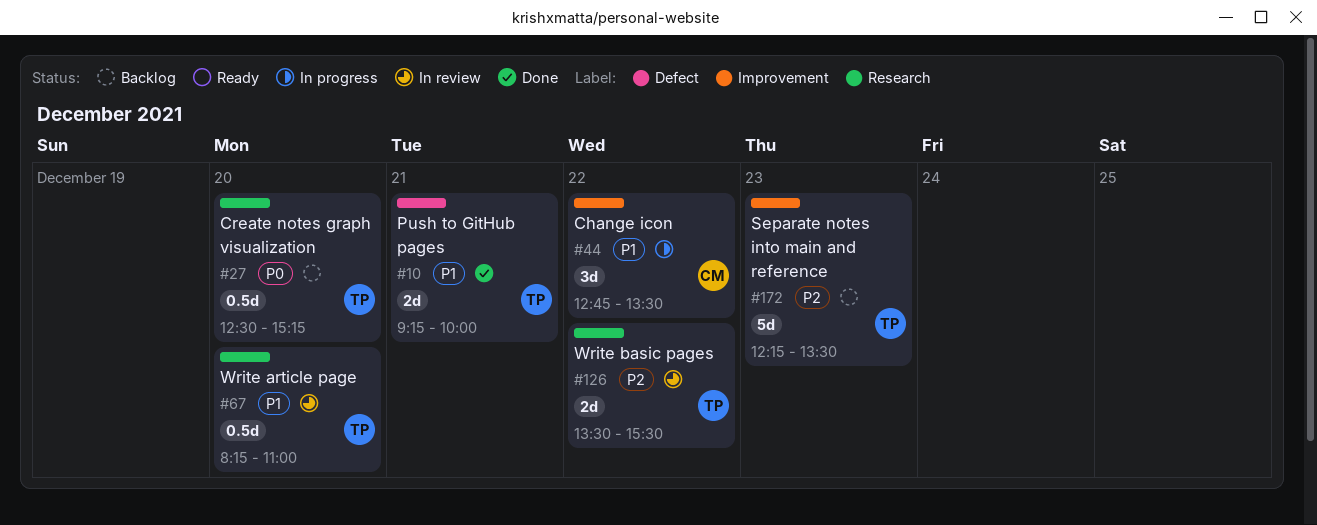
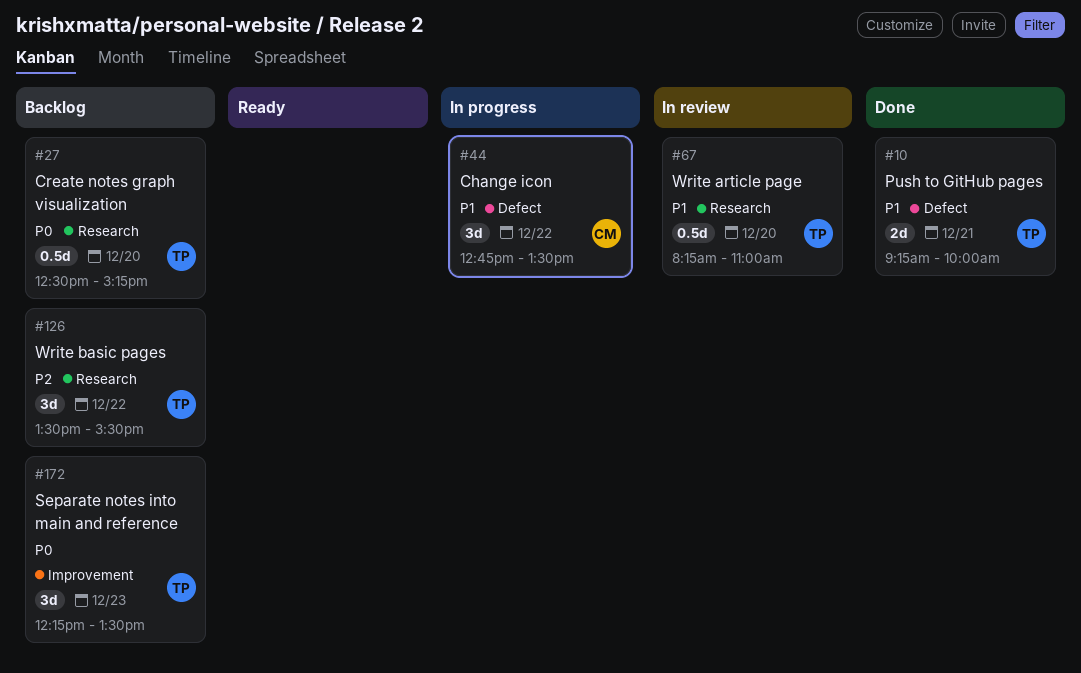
#44, label: Improvement -> Defect
#126, status: In review -> Backlog
#126, estimate: 2d -> 3d
#172, priority: P2 -> P0
#172, estimate: 5d -> 3d

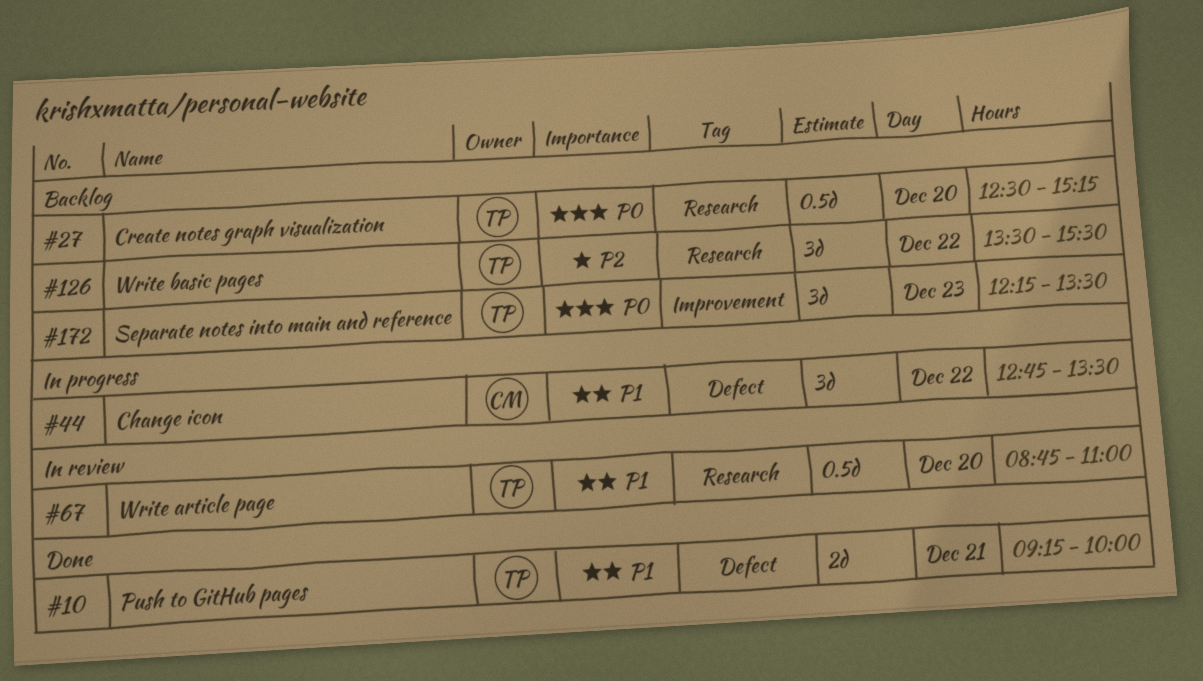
#67, begins: 08:15 -> 08:45

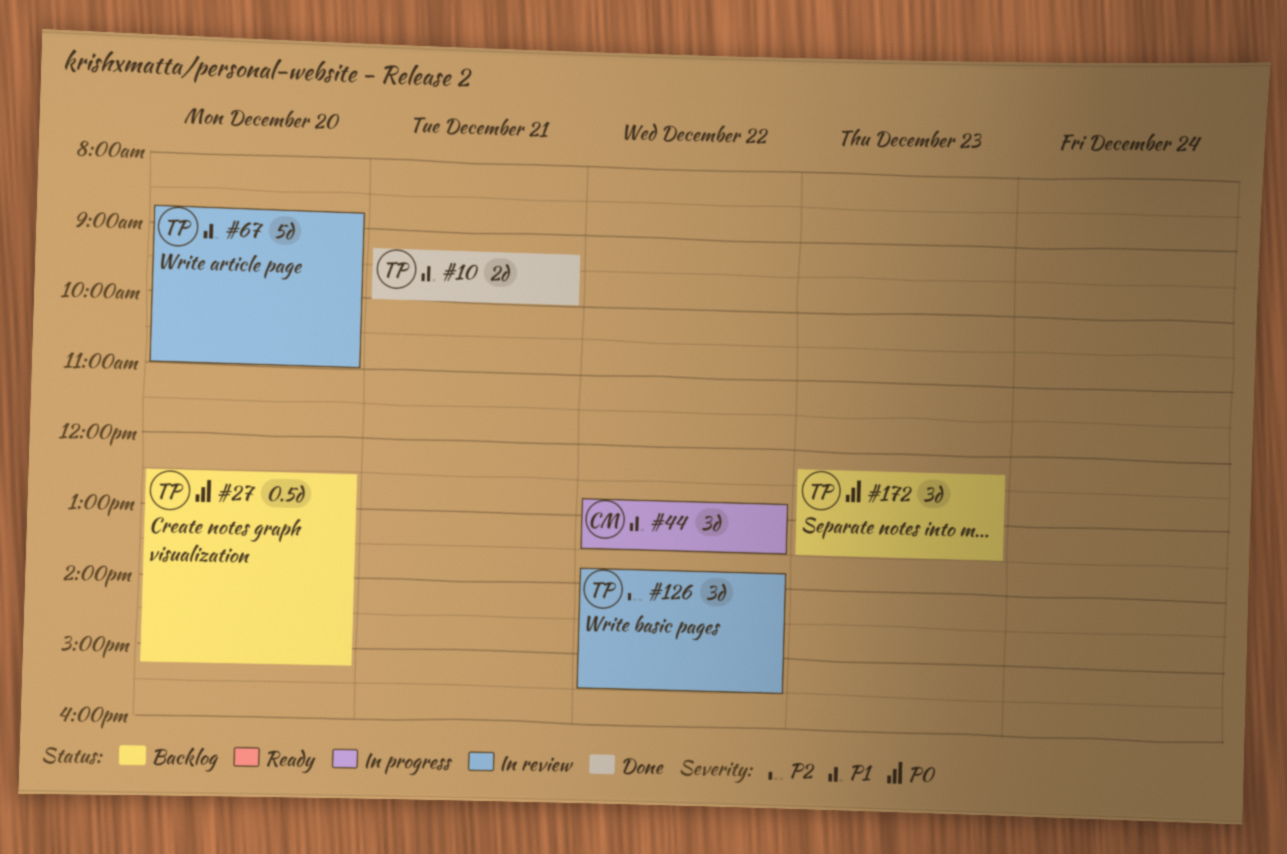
#67, estimate: 0.5d -> 5d
#126, status: Backlog -> In review
#126, begins: 13:30 -> 13:45

